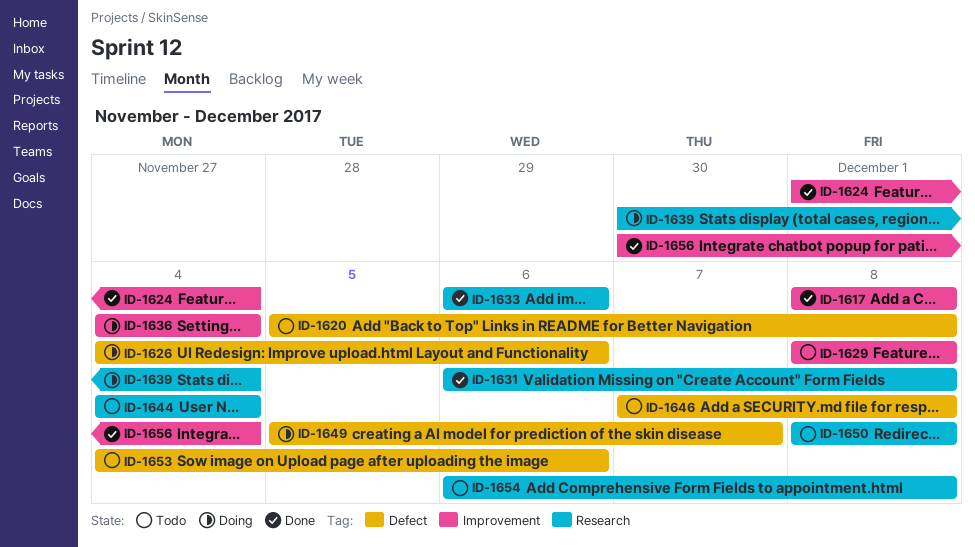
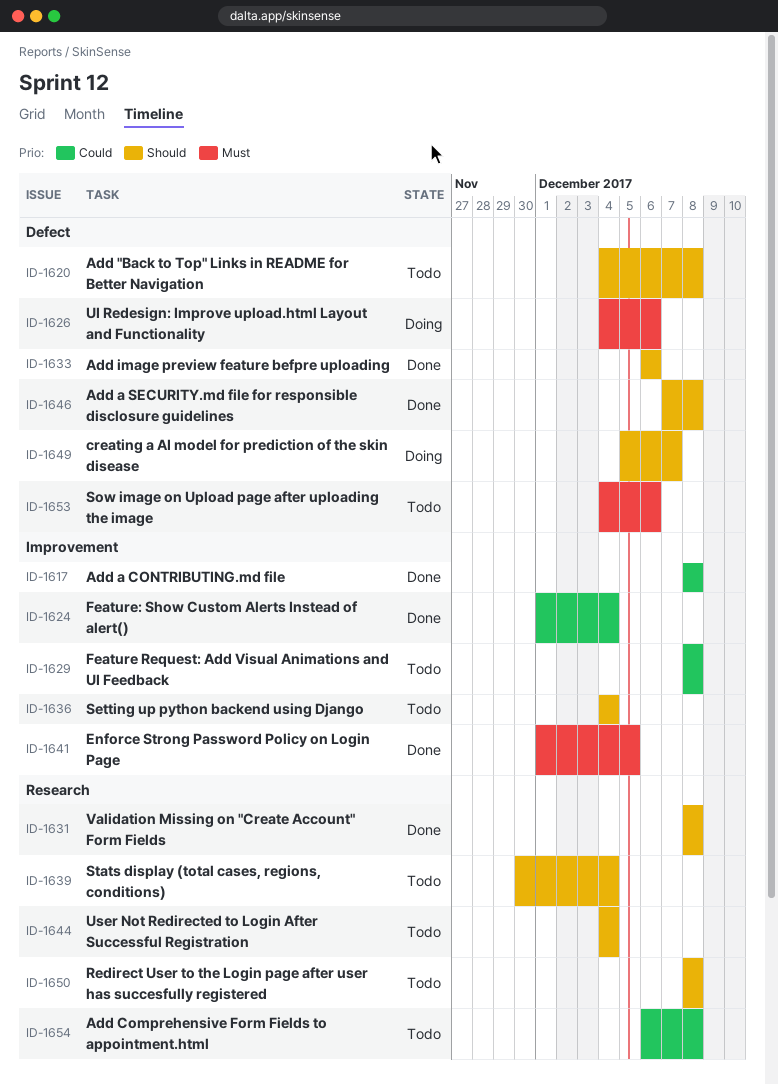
ID-1620, start: Dec 5 -> Dec 4
ID-1631, start: Dec 6 -> Dec 8
ID-1633, label: Research -> Defect
ID-1636, status: Doing -> Todo
ID-1639, status: Doing -> Todo
ID-1641: none -> present
ID-1646, status: Todo -> Done
ID-1656: present -> none

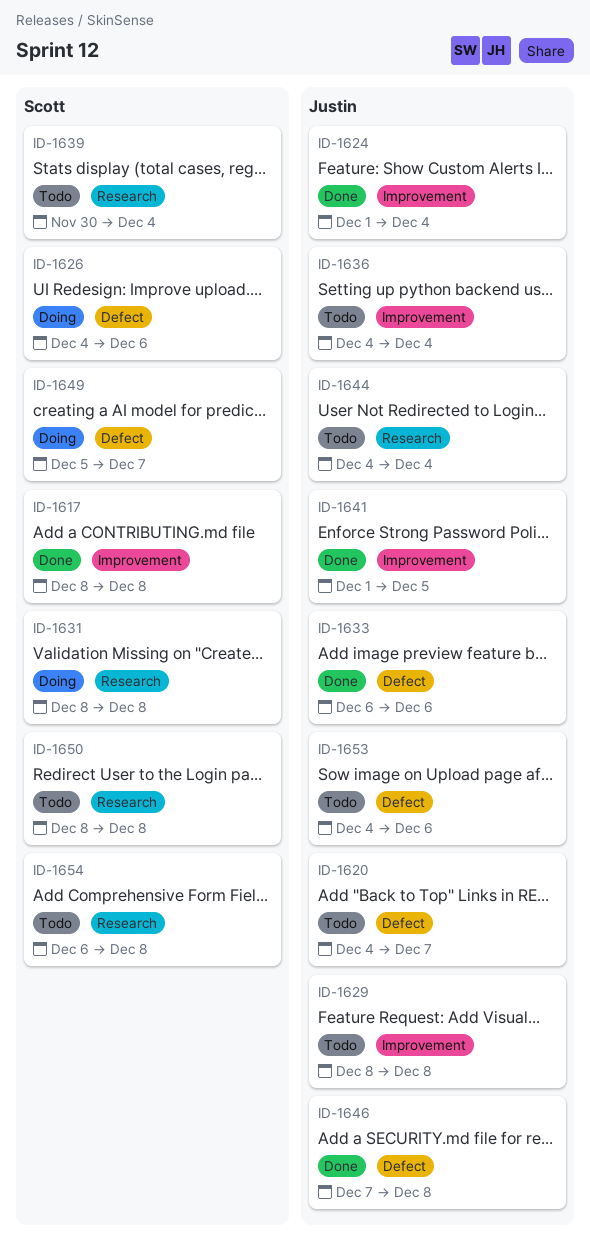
ID-1620, due: Dec 8 -> Dec 7
ID-1631, status: Done -> Doing

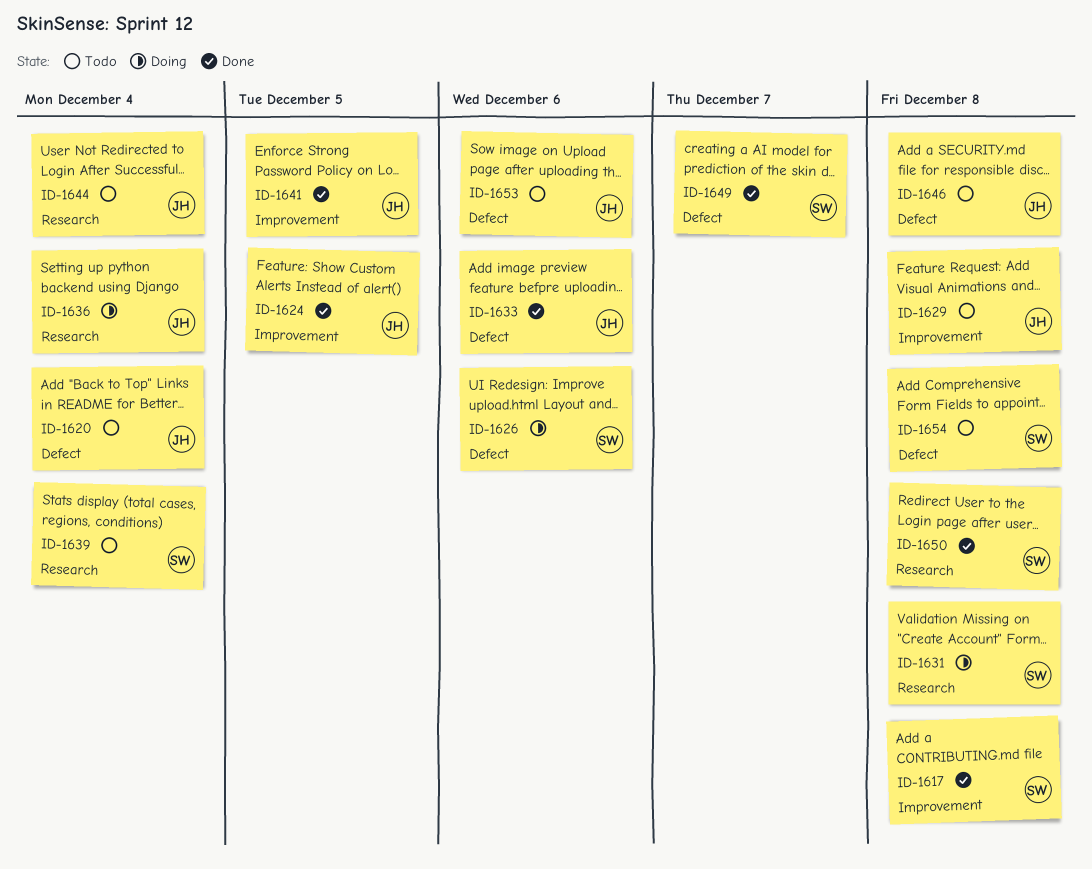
ID-1620, due: Dec 7 -> Dec 4
ID-1624, due: Dec 4 -> Dec 5
ID-1636, status: Todo -> Doing
ID-1636, label: Improvement -> Research
ID-1646, status: Done -> Todo
ID-1649, status: Doing -> Done
ID-1650, status: Todo -> Done
ID-1654, label: Research -> Defect

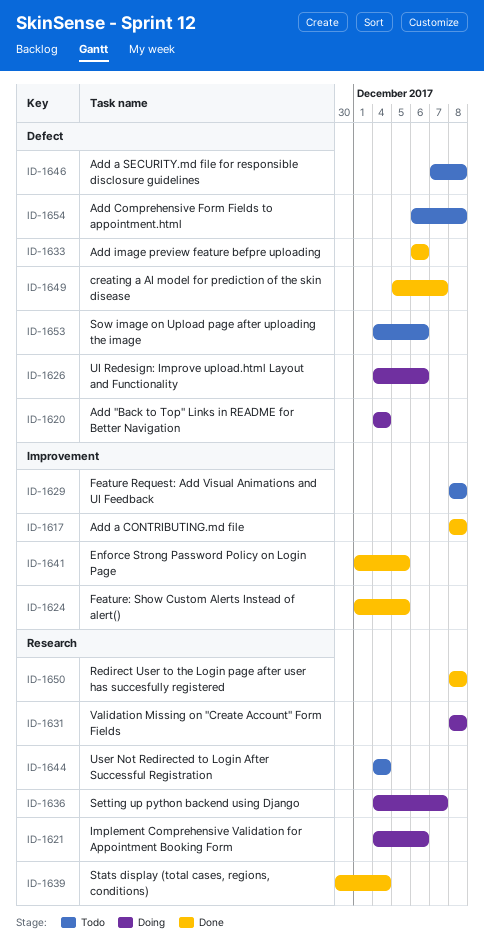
ID-1620, status: Todo -> Doing
ID-1621: none -> present
ID-1636, due: Dec 4 -> Dec 7
ID-1639, status: Todo -> Done

